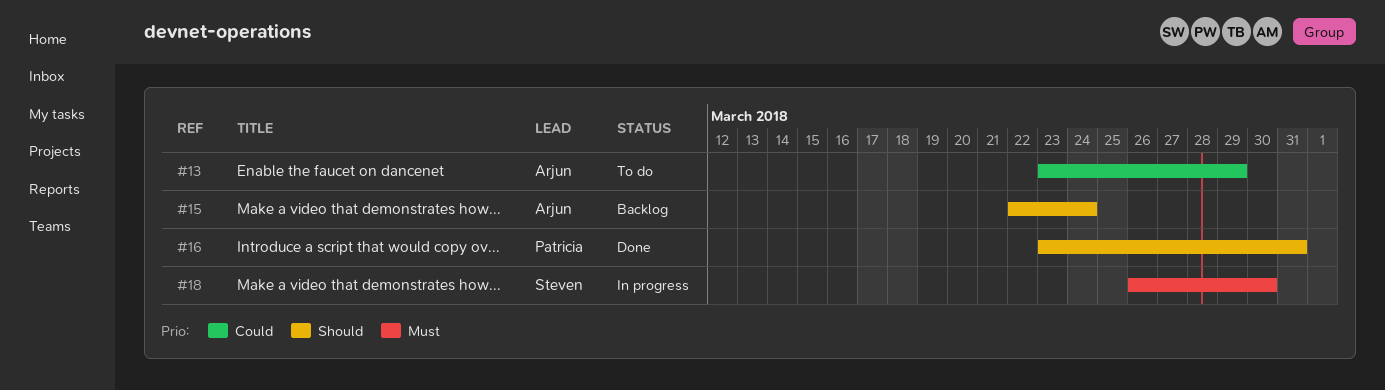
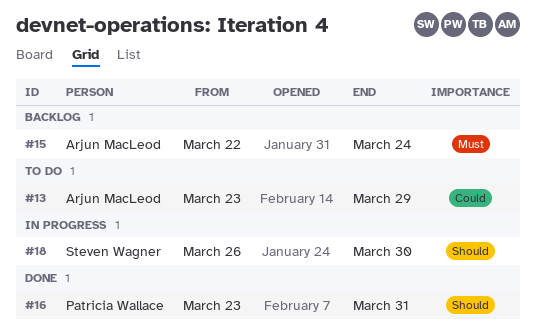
#15, priority: Should -> Must
#18, priority: Must -> Should

